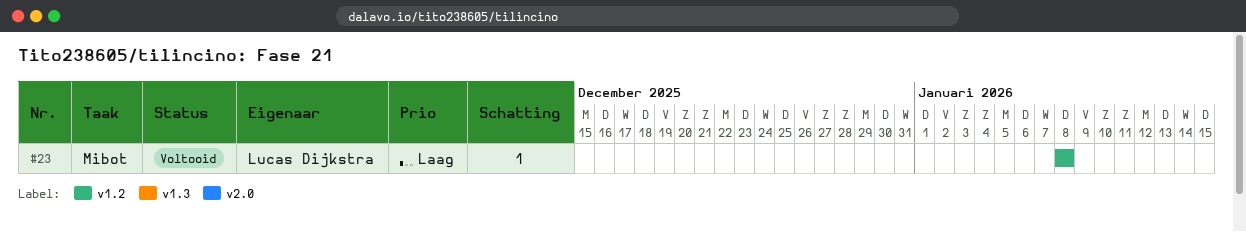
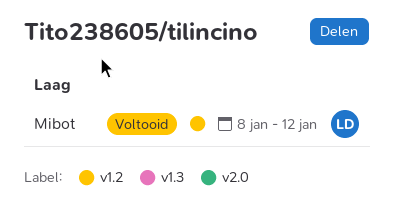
Mibot, due: Jan 8 -> Jan 12

